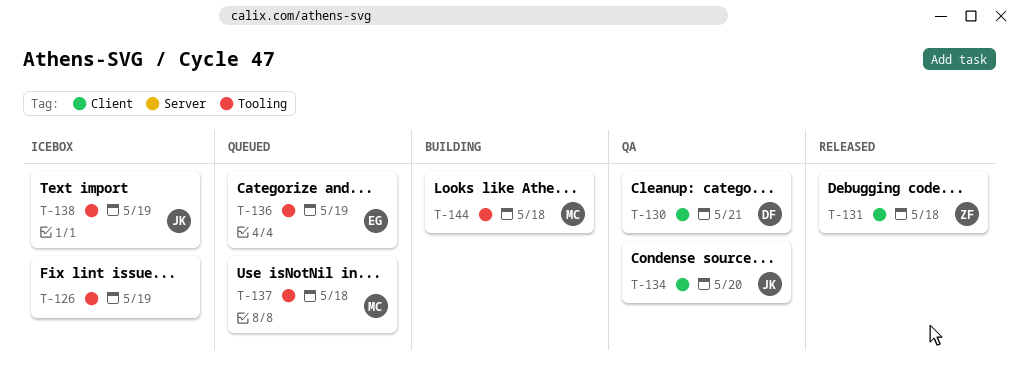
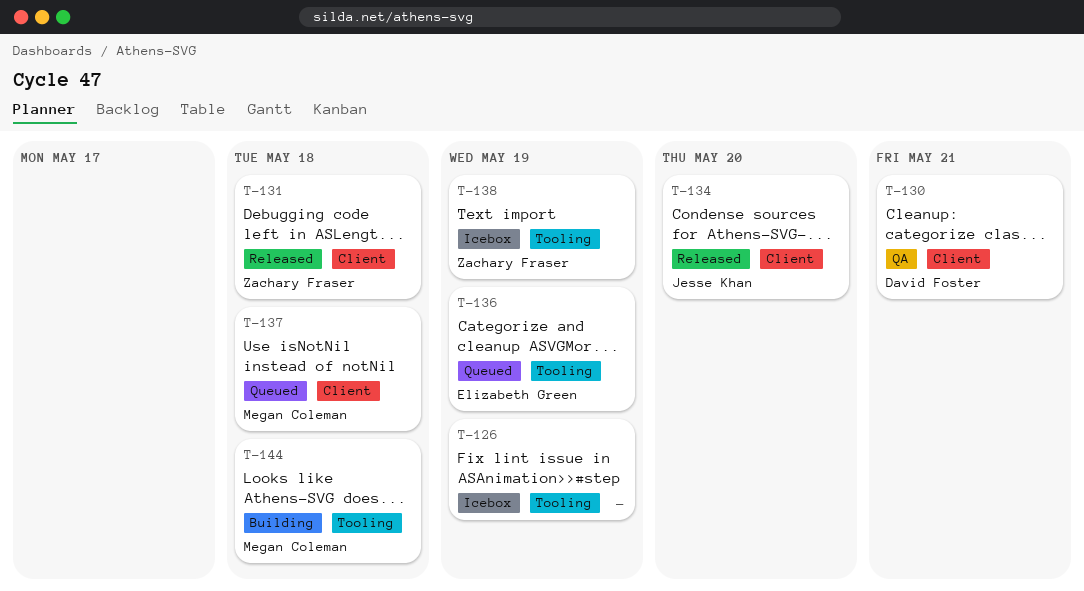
T-134, status: QA -> Released
T-137, label: Tooling -> Client
T-138, owner: Jesse Khan -> Zachary Fraser

